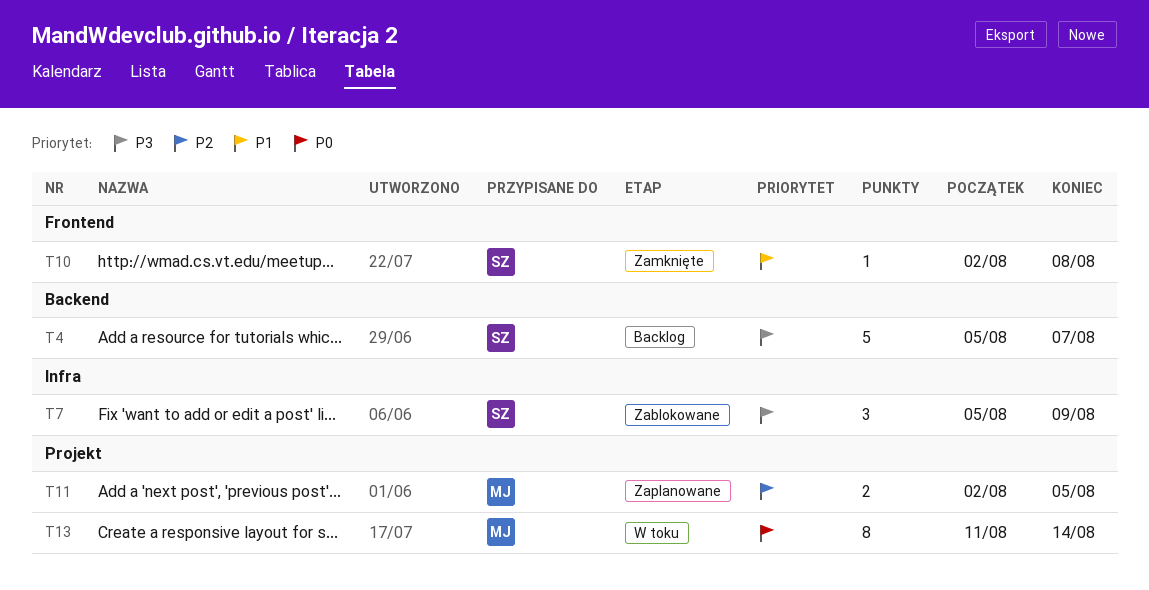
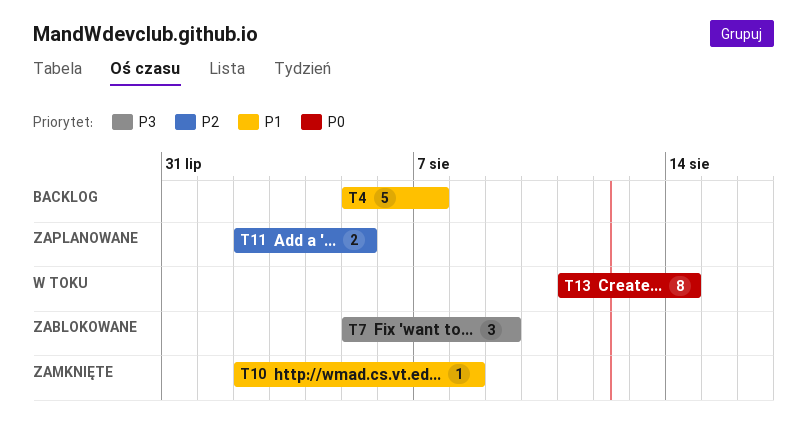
T4, priority: P3 -> P1

